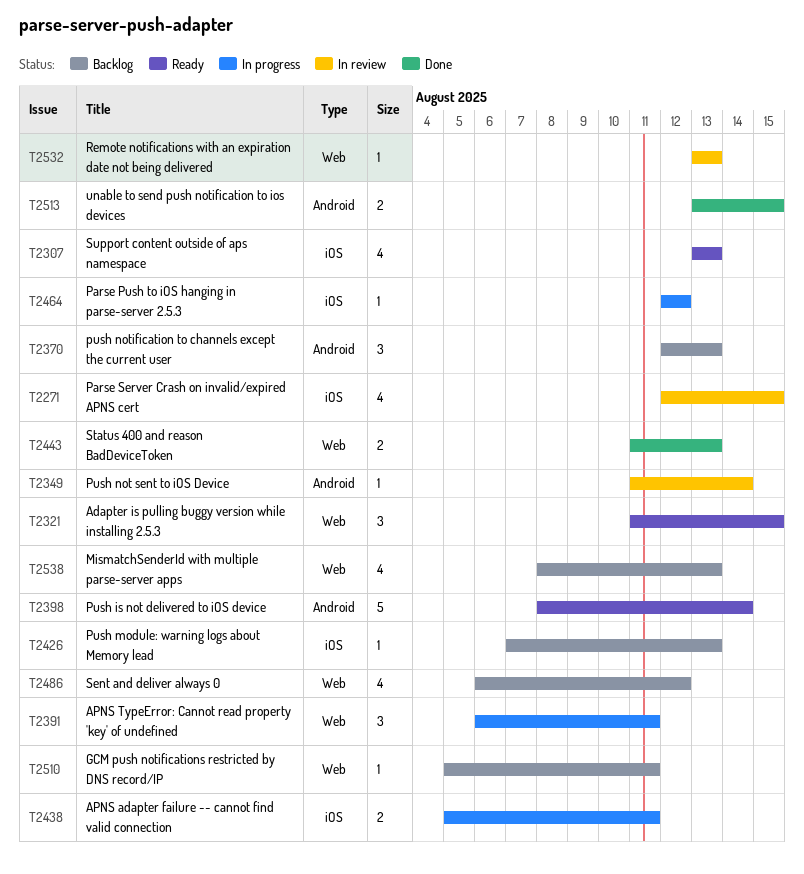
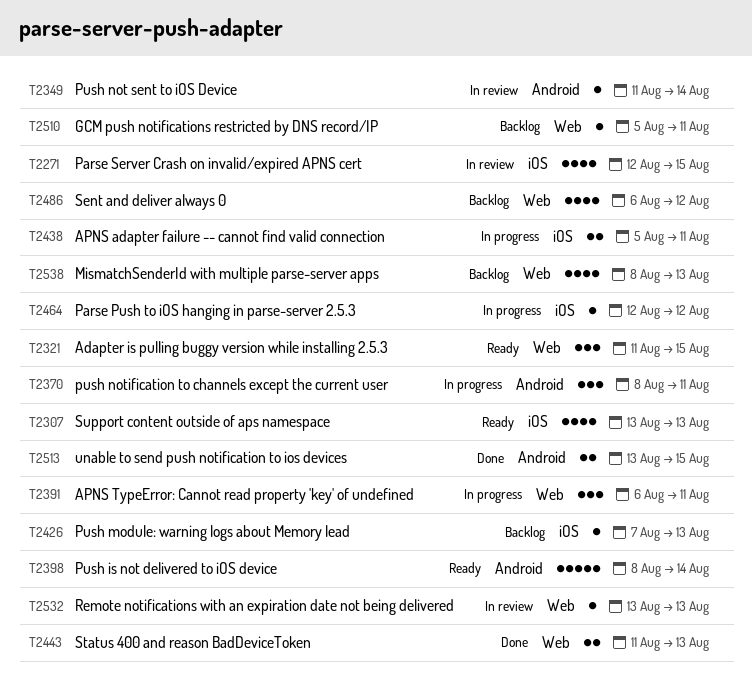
T2370, status: Backlog -> In progress
T2370, start: Aug 12 -> Aug 8
T2370, due: Aug 13 -> Aug 11

